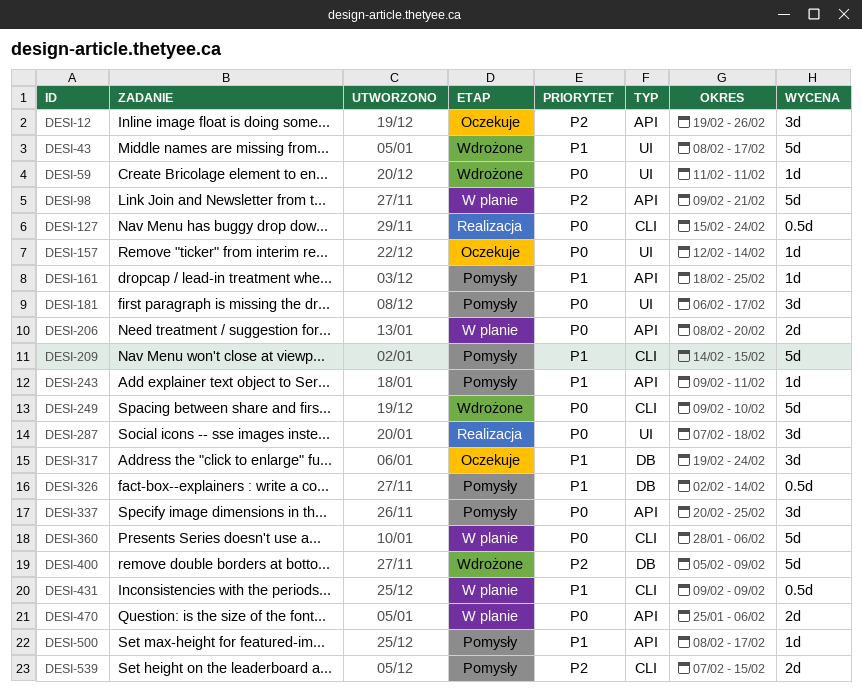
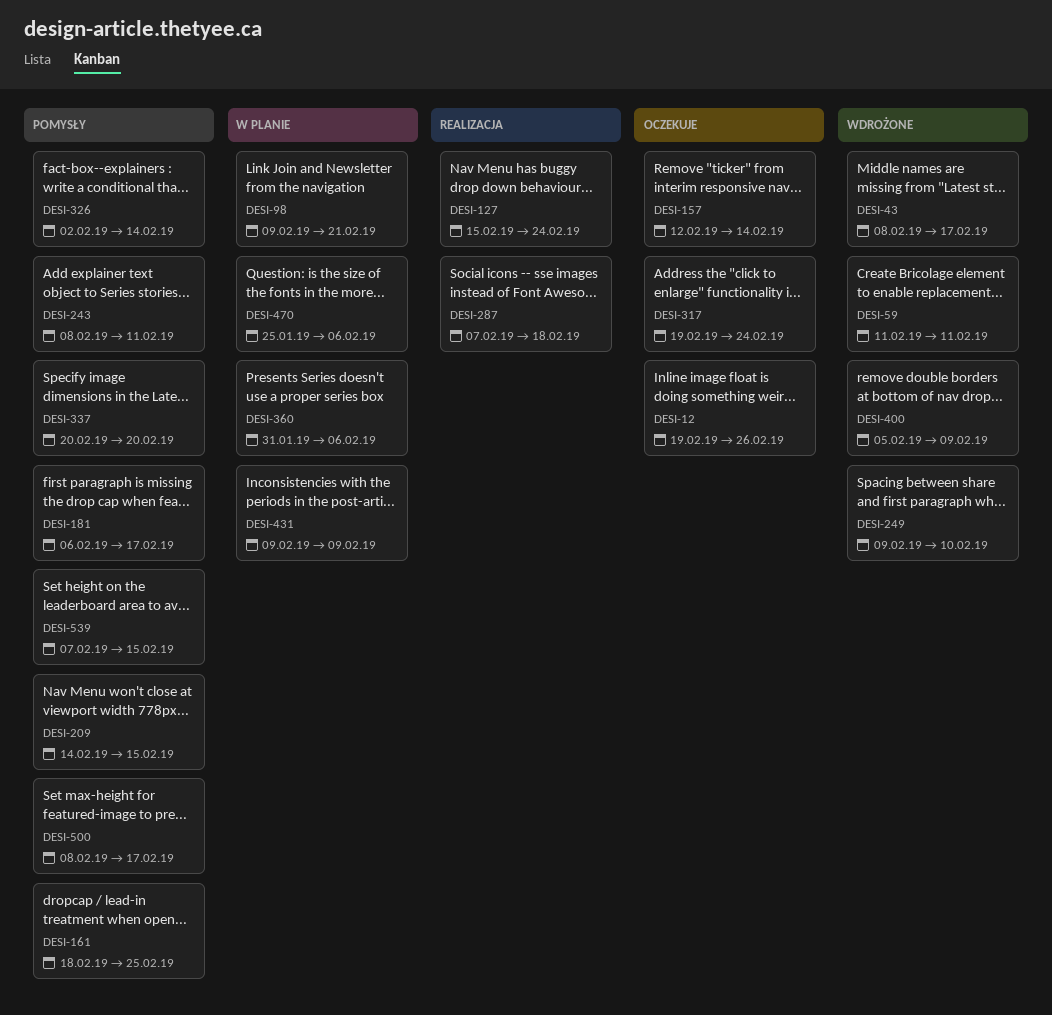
DESI-206: present -> none
DESI-243, start: Feb 9 -> Feb 8
DESI-337, due: Feb 25 -> Feb 20
DESI-360, start: Jan 28 -> Jan 31

